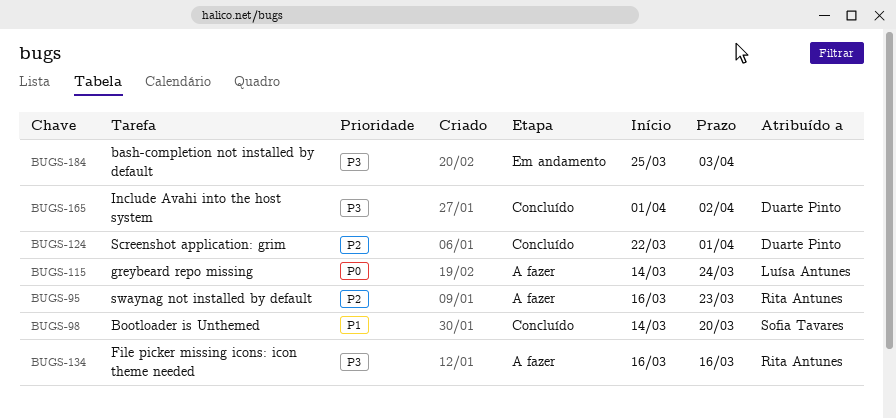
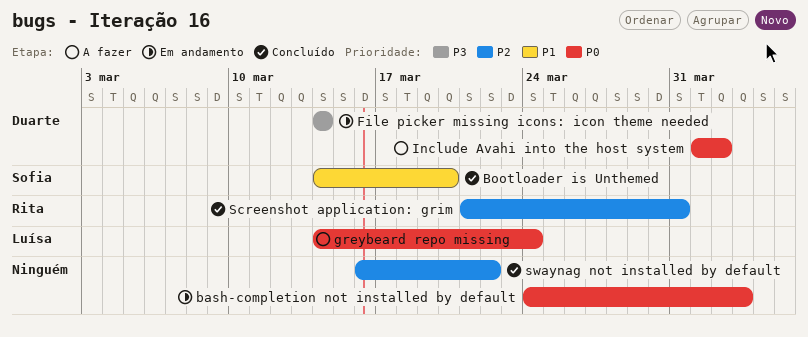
bash-completion not installed by default, priority: P3 -> P0
bash-completion not installed by default, start: Mar 25 -> Mar 24
File picker missing icons: icon theme needed, status: A fazer -> Em andamento
File picker missing icons: icon theme needed, owner: Rita Antunes -> Duarte Pinto
File picker missing icons: icon theme needed, start: Mar 16 -> Mar 14
File picker missing icons: icon theme needed, due: Mar 16 -> Mar 14
Include Avahi into the host system, status: Concluído -> A fazer
Include Avahi into the host system, priority: P3 -> P0
Screenshot application: grim, owner: Duarte Pinto -> Rita Antunes
Screenshot application: grim, start: Mar 22 -> Mar 21
Screenshot application: grim, due: Apr 1 -> Mar 31
swaynag not installed by default, status: A fazer -> Concluído
swaynag not installed by default, owner: Rita Antunes -> none
swaynag not installed by default, due: Mar 23 -> Mar 22

